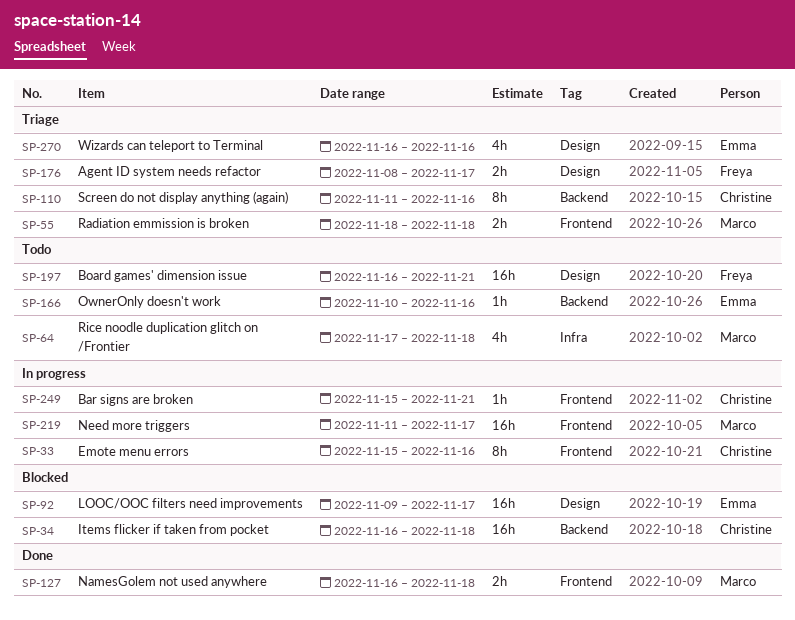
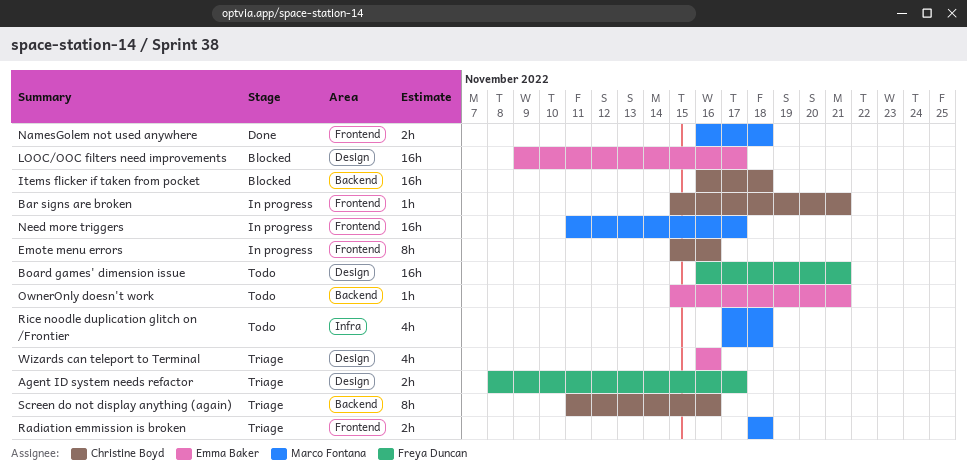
OwnerOnly doesn't work, start: Nov 10 -> Nov 15
OwnerOnly doesn't work, due: Nov 16 -> Nov 21

